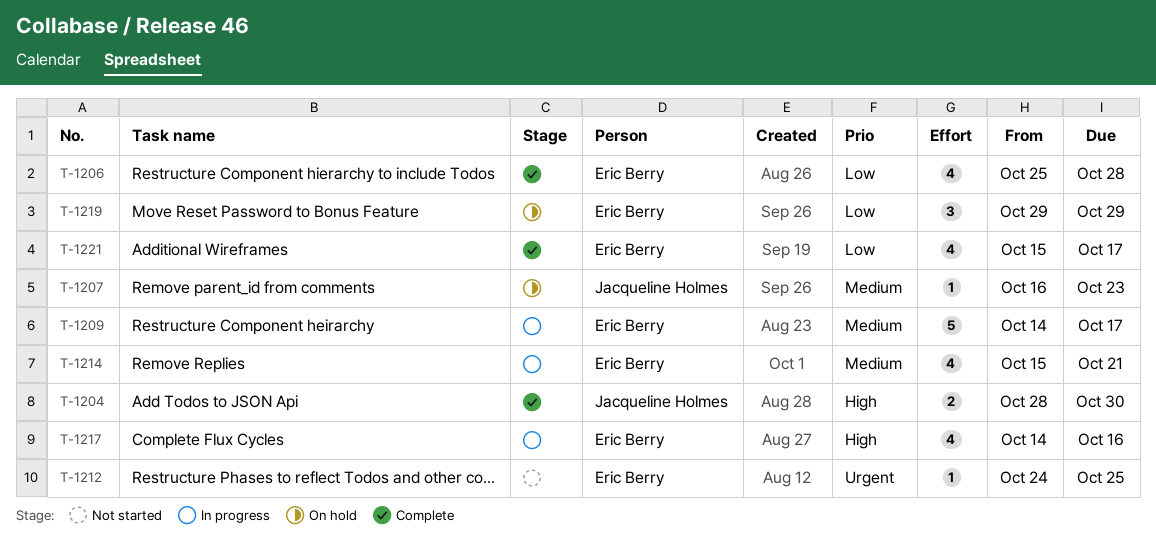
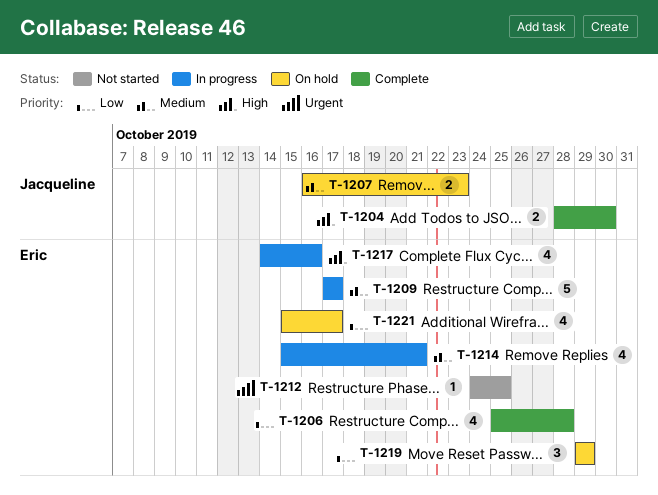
T-1207, estimate: 1 -> 2
T-1209, start: Oct 14 -> Oct 17
T-1221, status: Complete -> On hold

